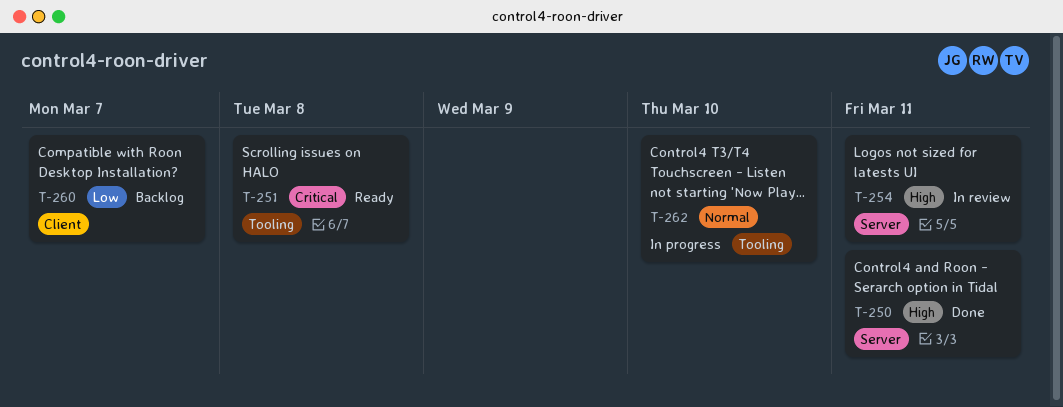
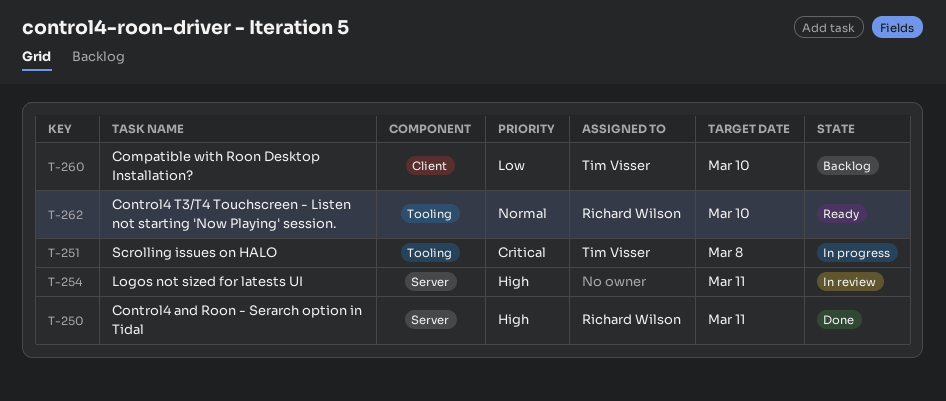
T-251, status: Ready -> In progress
T-260, due: Mar 7 -> Mar 10
T-262, status: In progress -> Ready

